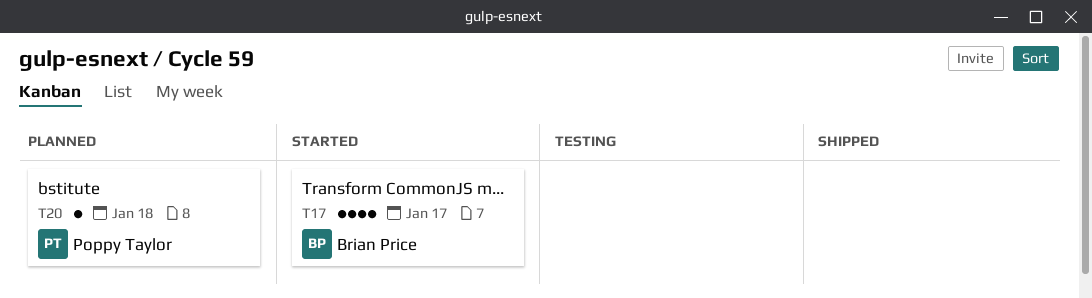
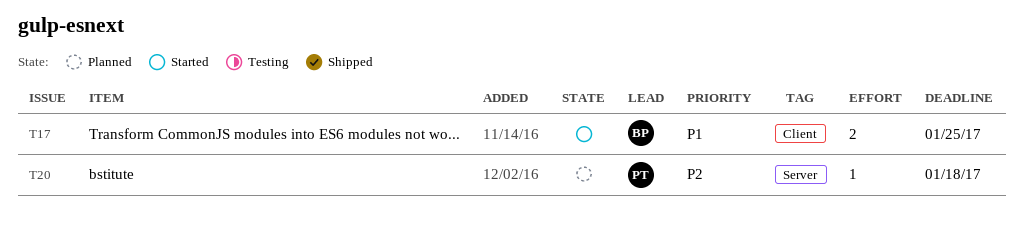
T17, estimate: 4 -> 2
T17, due: Jan 17 -> Jan 25

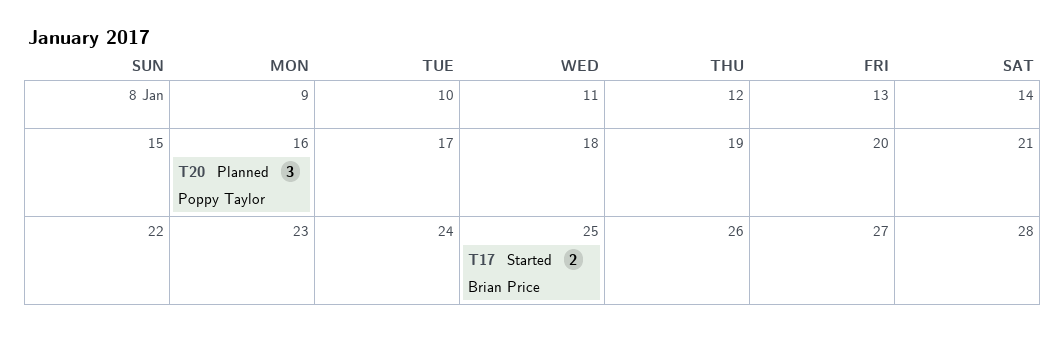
T20, estimate: 1 -> 3
T20, due: Jan 18 -> Jan 16

